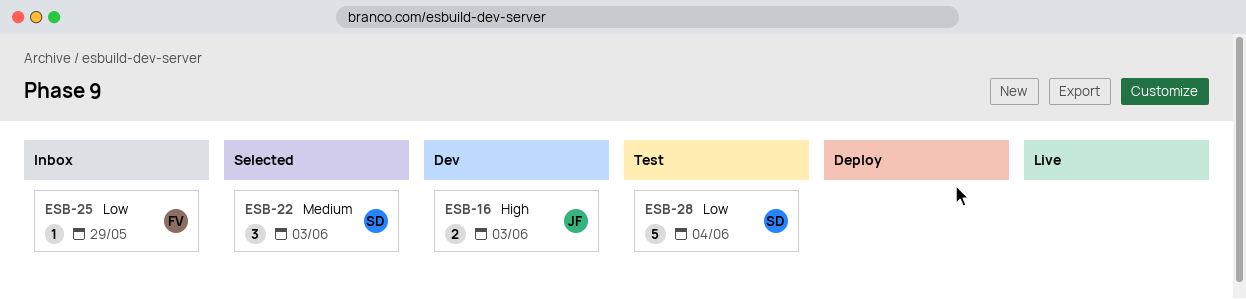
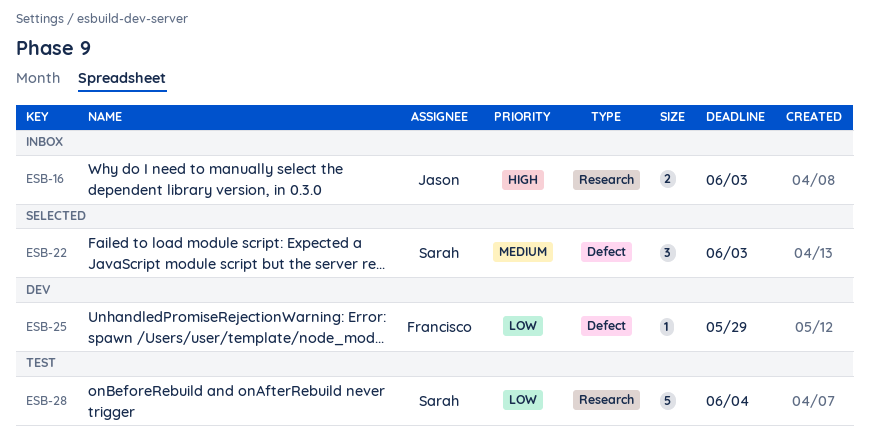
ESB-16, status: Dev -> Inbox
ESB-25, status: Inbox -> Dev

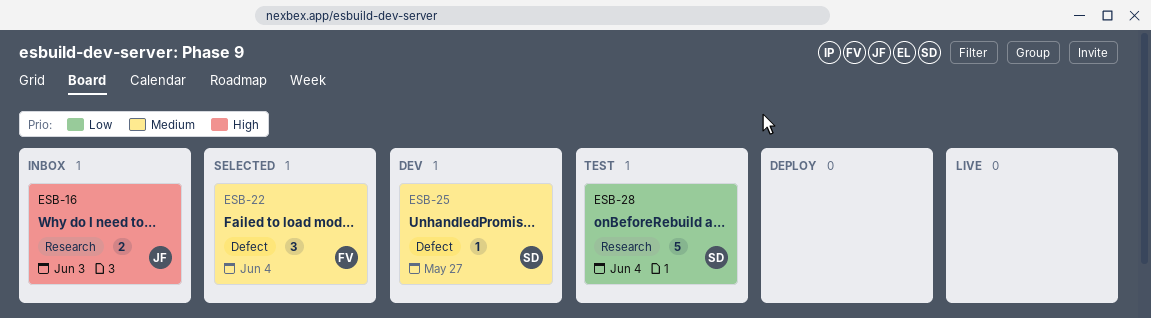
ESB-22, owner: Sarah -> Francisco
ESB-22, due: Jun 3 -> Jun 4
ESB-25, owner: Francisco -> Sarah
ESB-25, priority: Low -> Medium
ESB-25, due: May 29 -> May 27

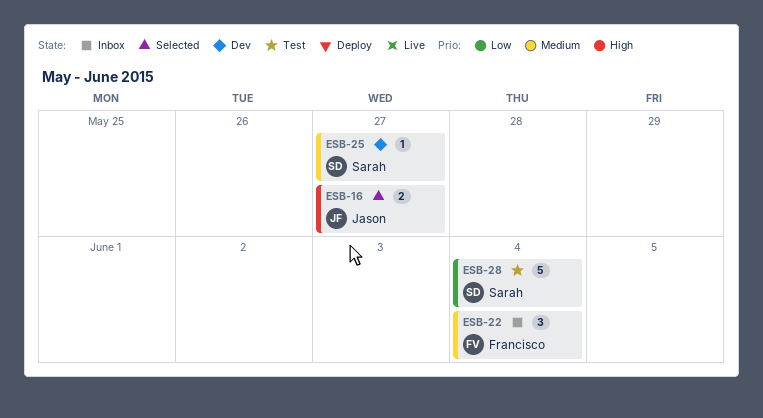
ESB-16, status: Inbox -> Selected
ESB-16, due: Jun 3 -> May 27
ESB-22, status: Selected -> Inbox

